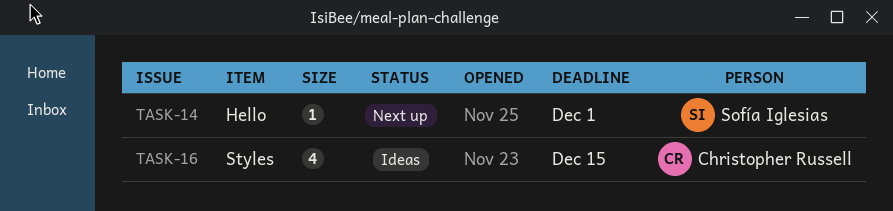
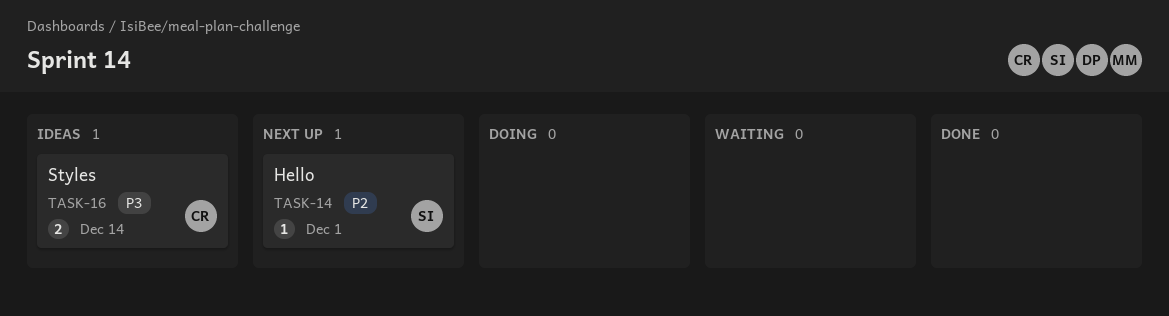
TASK-16, estimate: 4 -> 2
TASK-16, due: Dec 15 -> Dec 14

